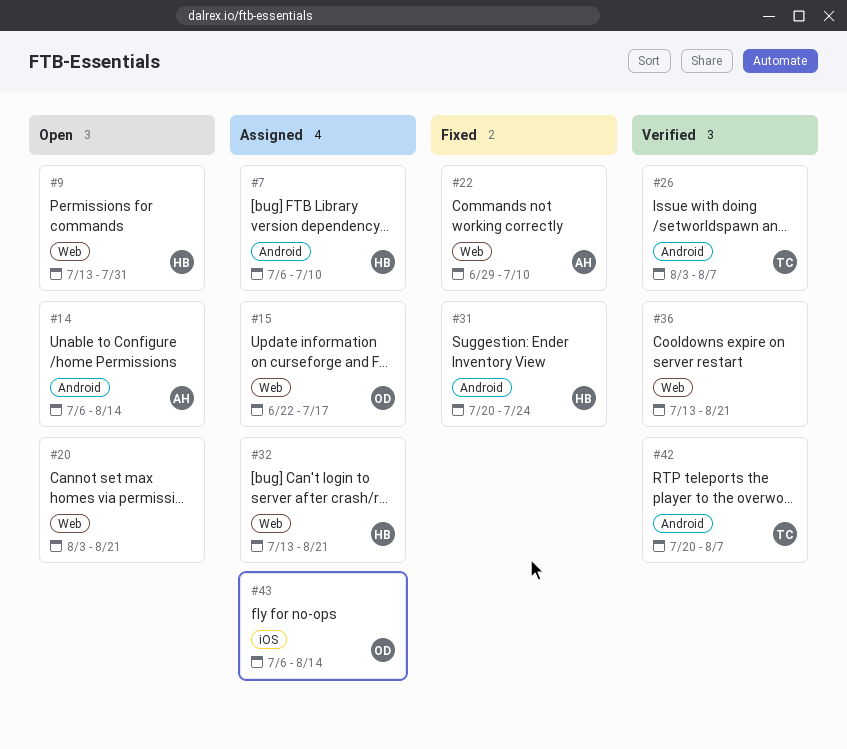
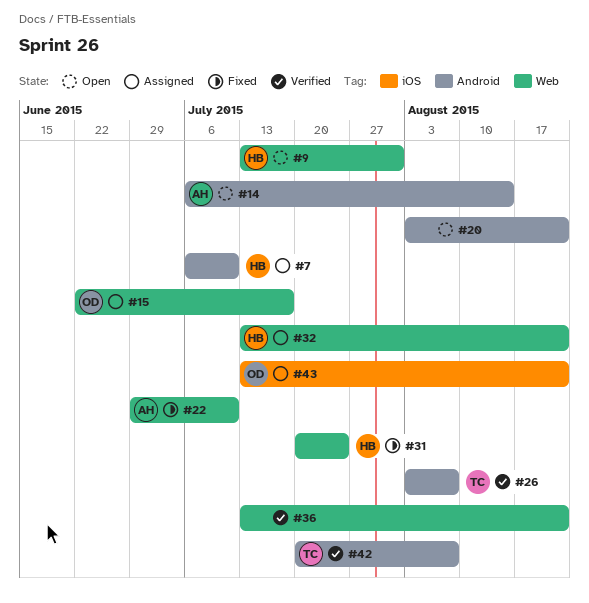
#20, label: Web -> Android
#31, label: Android -> Web
#43, start: Jul 6 -> Jul 13
#43, due: Aug 14 -> Aug 21

